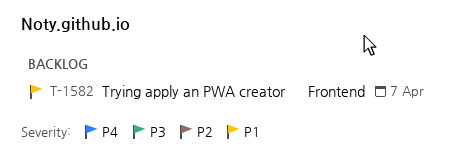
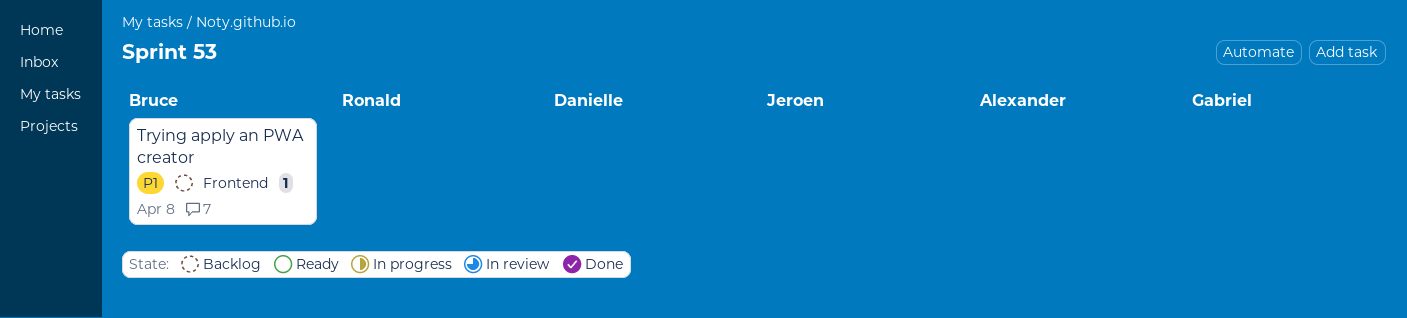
Trying apply an PWA creator, due: Apr 7 -> Apr 8

